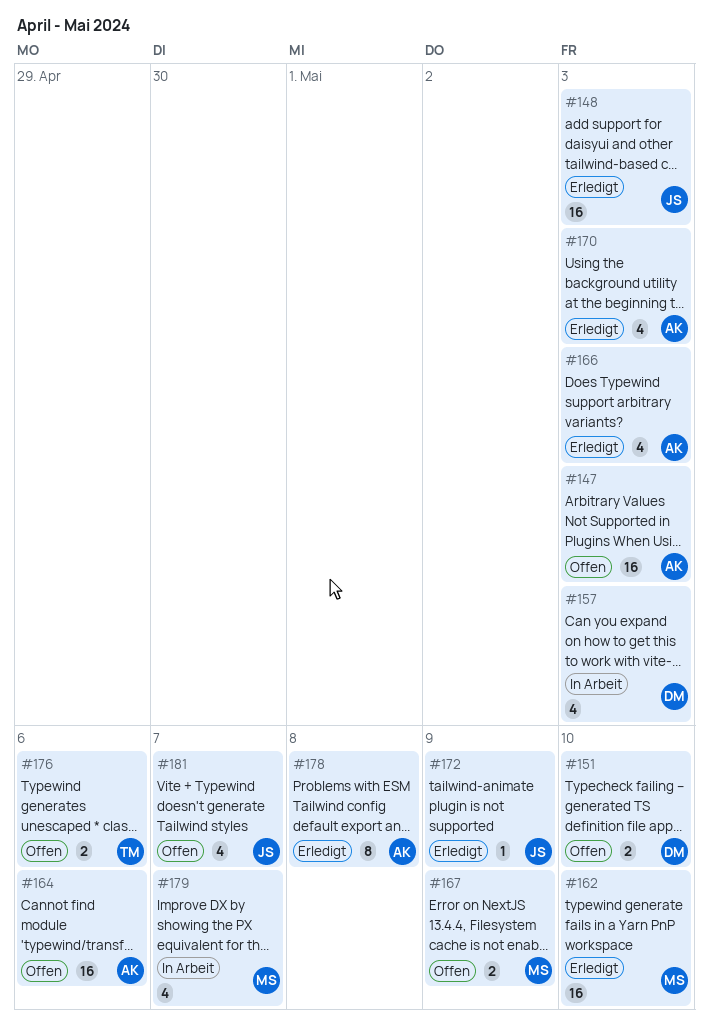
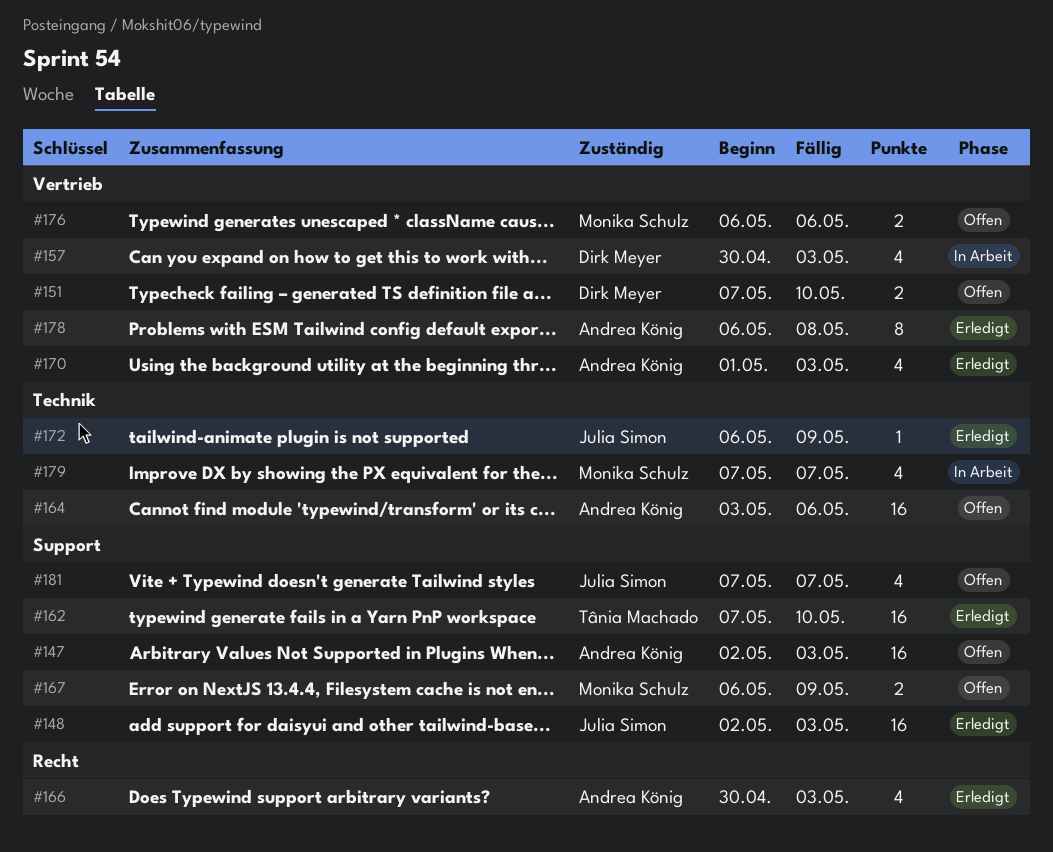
#162, owner: Monika Schulz -> Tânia Machado
#176, owner: Tânia Machado -> Monika Schulz

